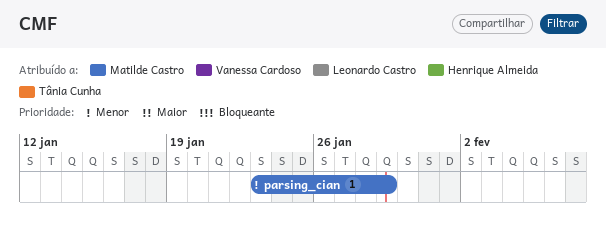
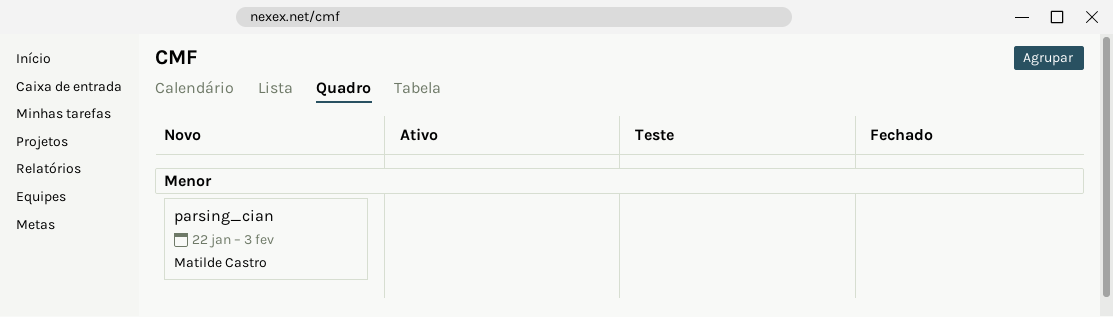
parsing_cian, start: Jan 23 -> Jan 22
parsing_cian, due: Jan 29 -> Feb 3

